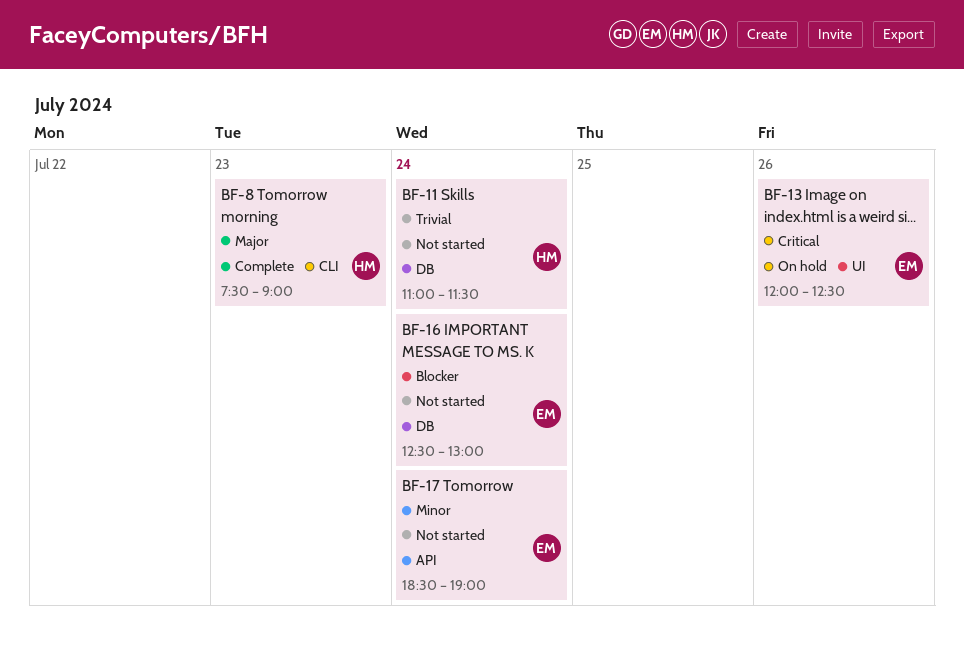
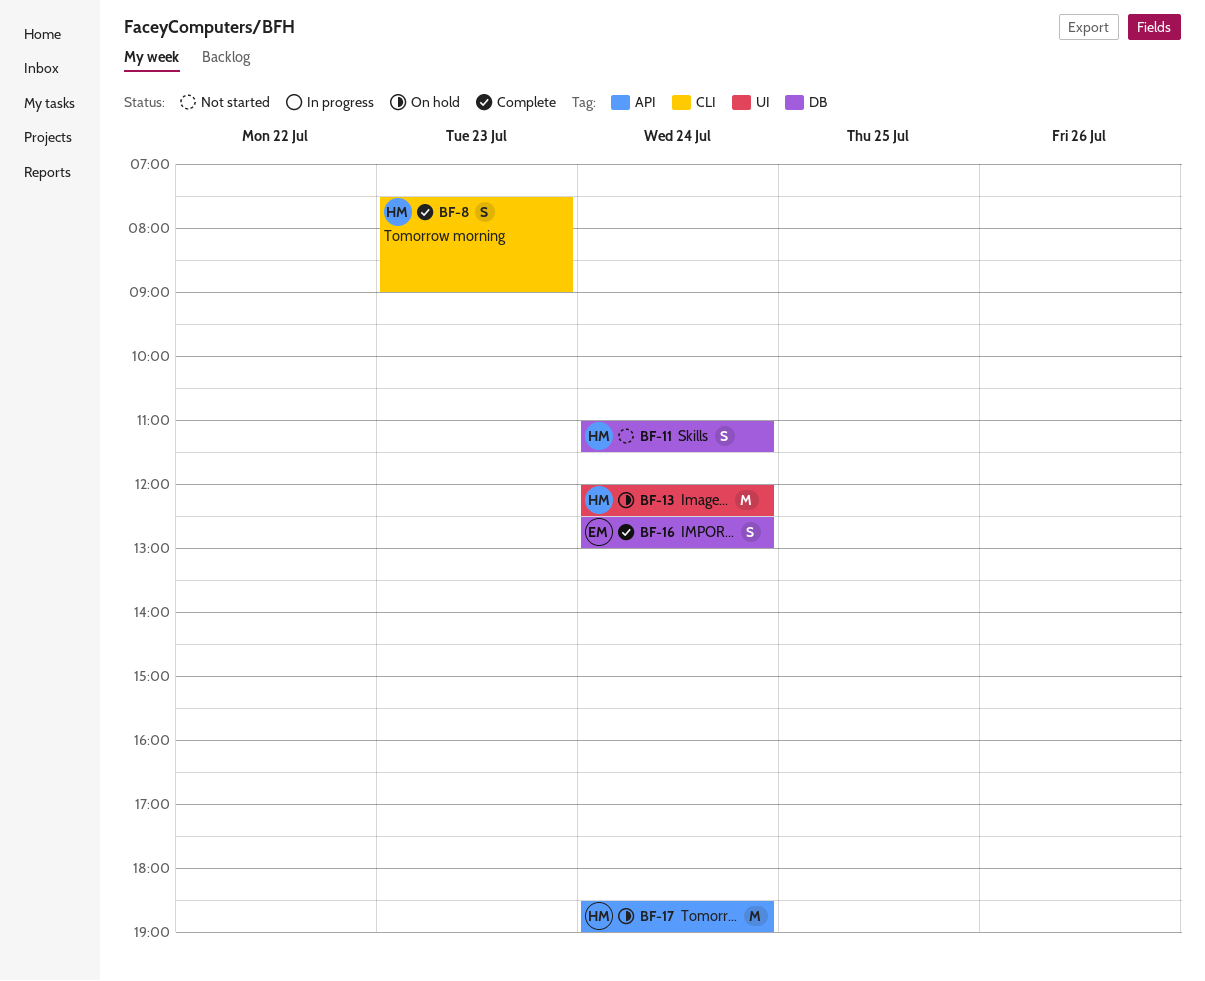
BF-13, owner: EM -> HM
BF-13, day: Jul 26 -> Jul 24
BF-16, status: Not started -> Complete
BF-17, status: Not started -> On hold
BF-17, owner: EM -> HM

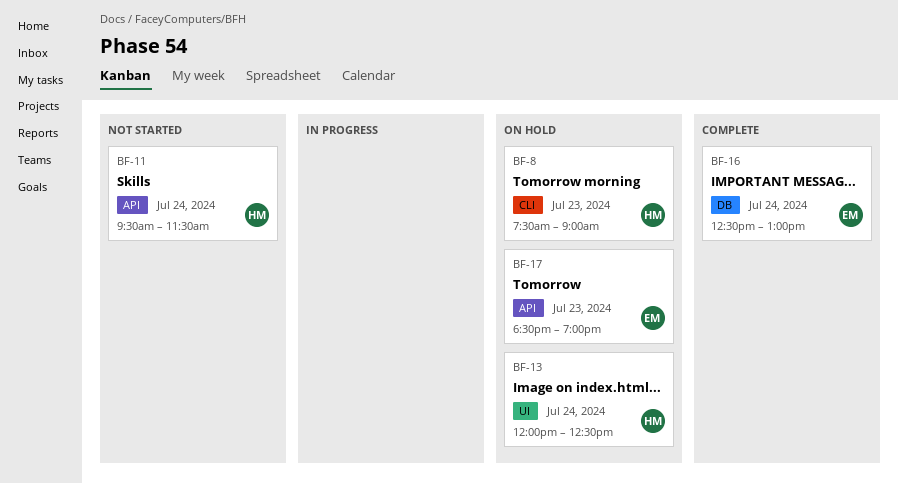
BF-8, status: Complete -> On hold
BF-11, label: DB -> API
BF-11, begins: 11:00 -> 09:30
BF-17, owner: HM -> EM
BF-17, day: Jul 24 -> Jul 23

